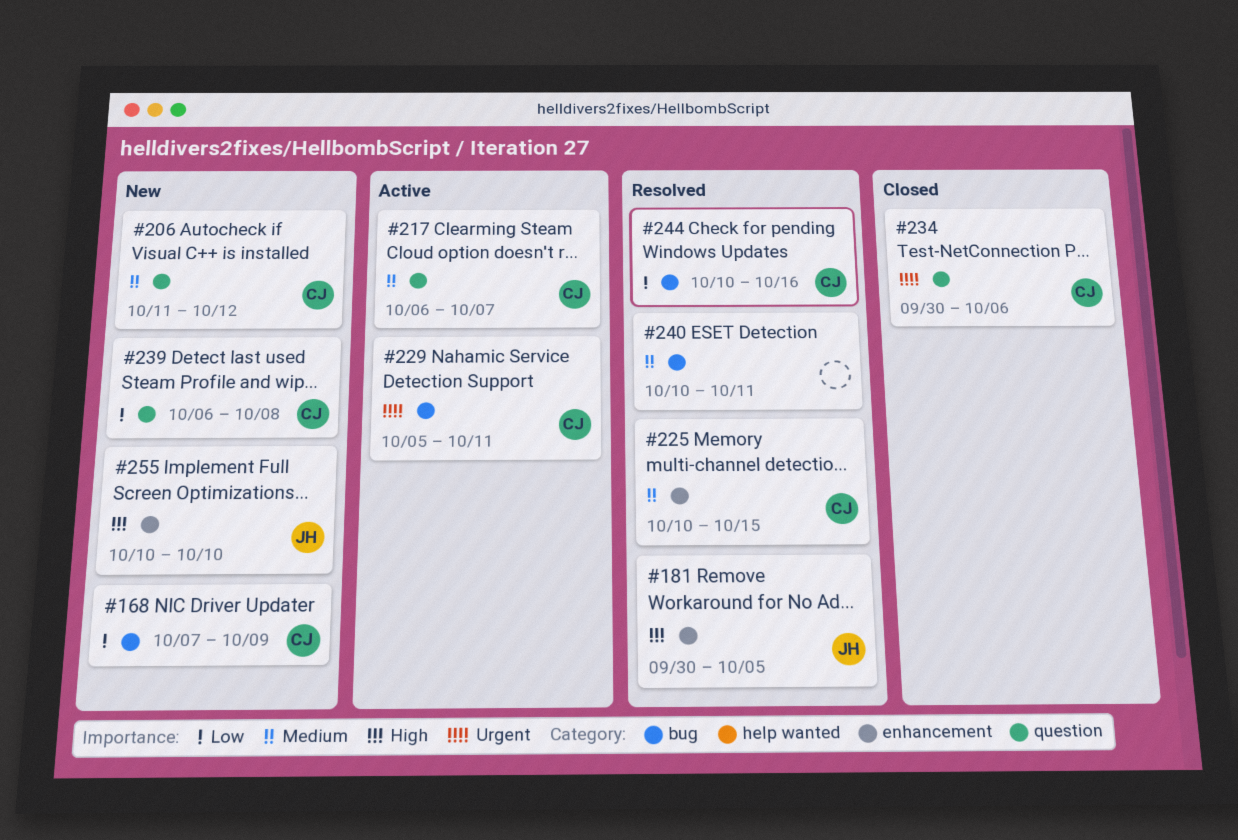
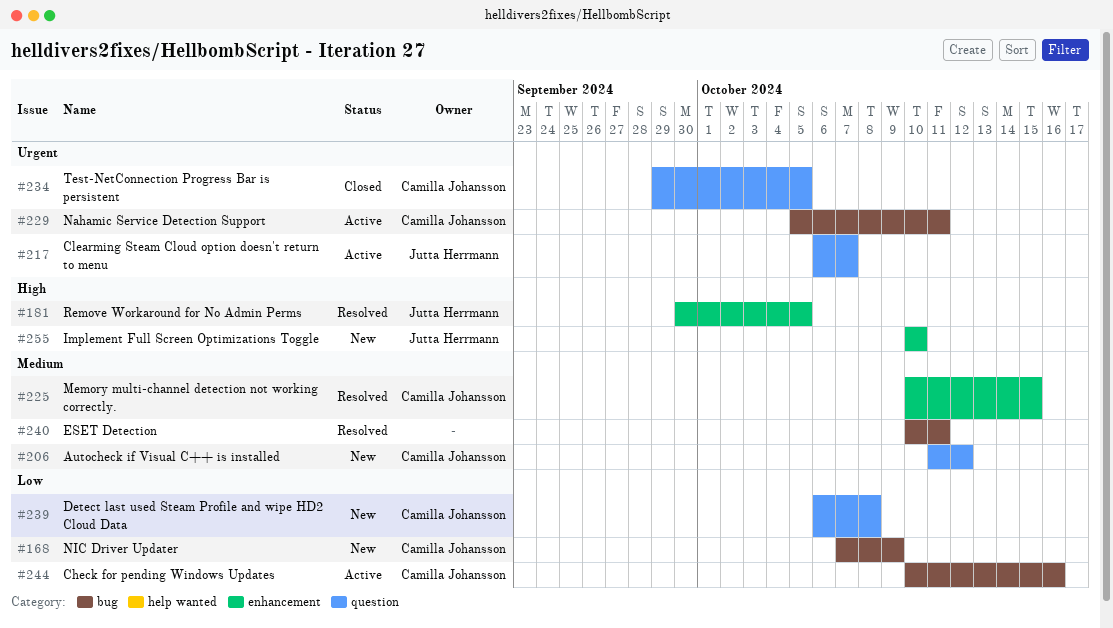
#217, owner: Camilla Johansson -> Jutta Herrmann
#217, priority: Medium -> Urgent
#234, start: Sep 30 -> Sep 29
#234, due: Oct 6 -> Oct 5
#244, status: Resolved -> Active

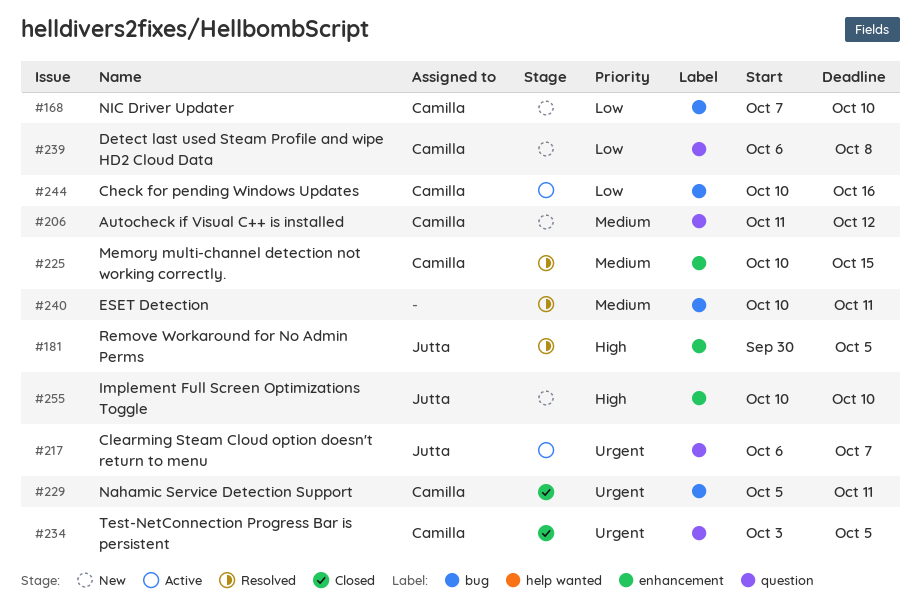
#168, due: Oct 9 -> Oct 10
#229, status: Active -> Closed
#234, start: Sep 29 -> Oct 3

